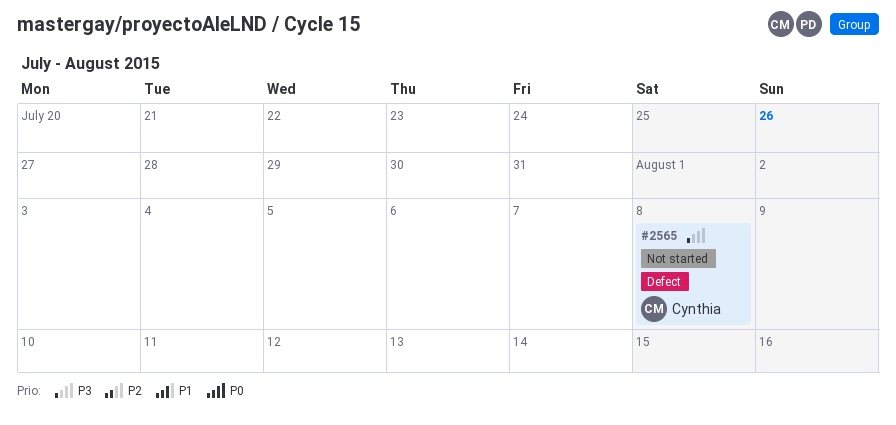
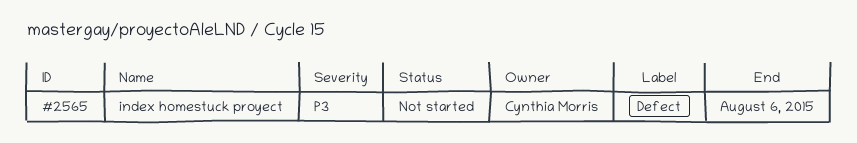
#2565, due: Aug 8 -> Aug 6

